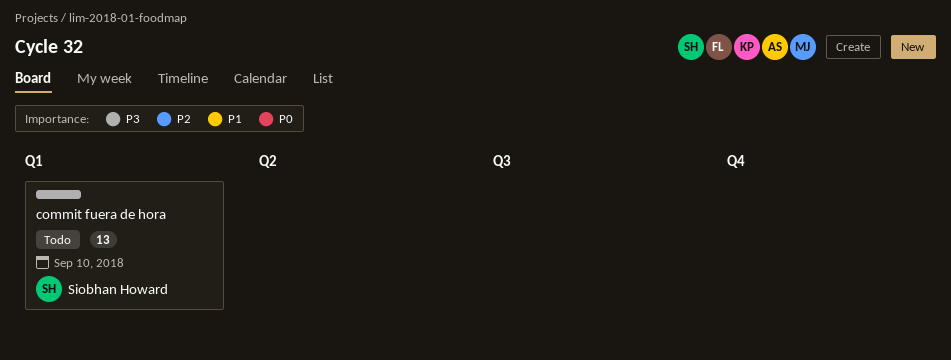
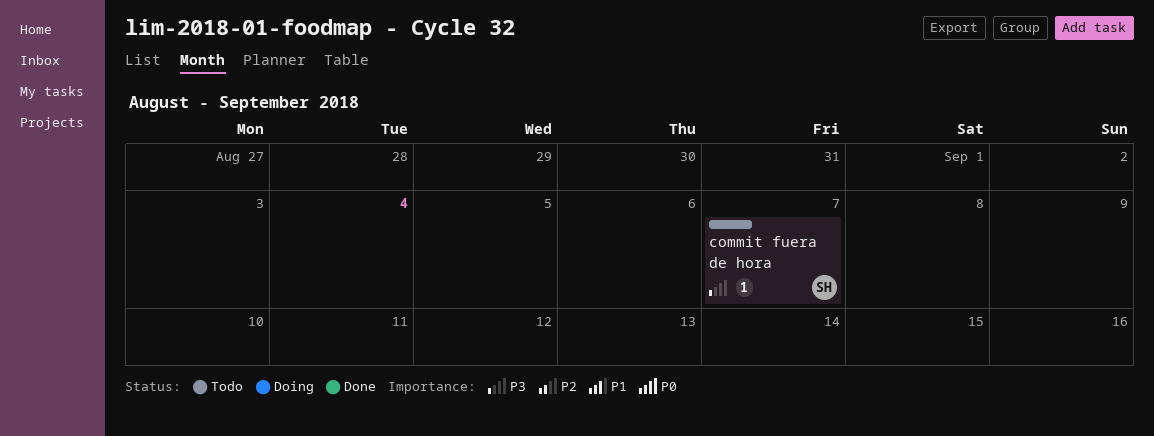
commit fuera de hora, estimate: 13 -> 1
commit fuera de hora, due: Sep 10 -> Sep 7

